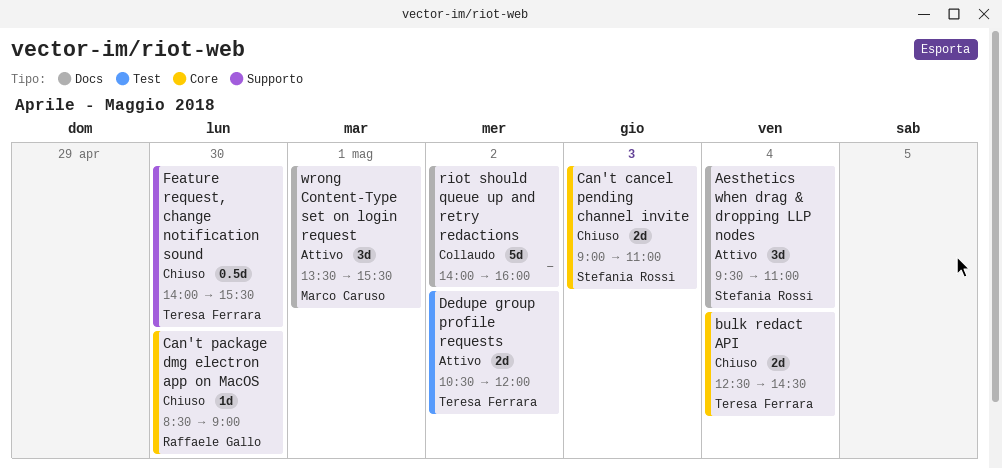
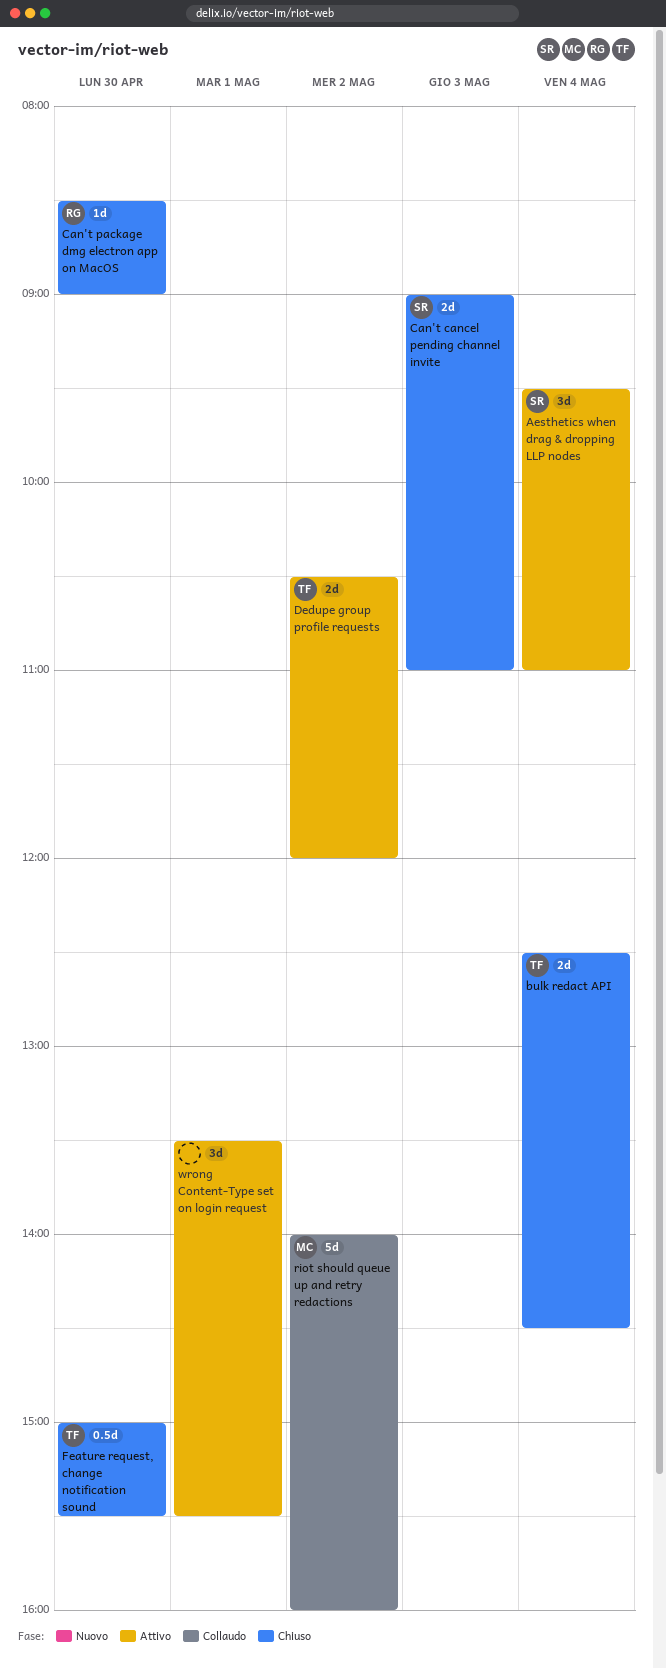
Feature request, change notification sound, begins: 14:00 -> 15:00
riot should queue up and retry redactions, owner: none -> Marco Caruso
wrong Content-Type set on login request, owner: Marco Caruso -> none

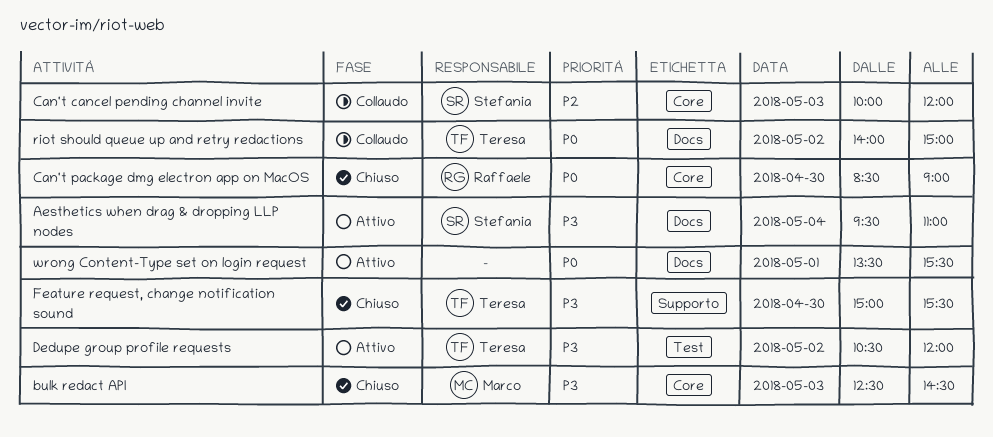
bulk redact API, owner: Teresa -> Marco
bulk redact API, day: May 4 -> May 3
Can't cancel pending channel invite, status: Chiuso -> Collaudo
Can't cancel pending channel invite, begins: 09:00 -> 10:00
Can't cancel pending channel invite, ends: 11:00 -> 12:00
riot should queue up and retry redactions, owner: Marco -> Teresa
riot should queue up and retry redactions, ends: 16:00 -> 15:00

